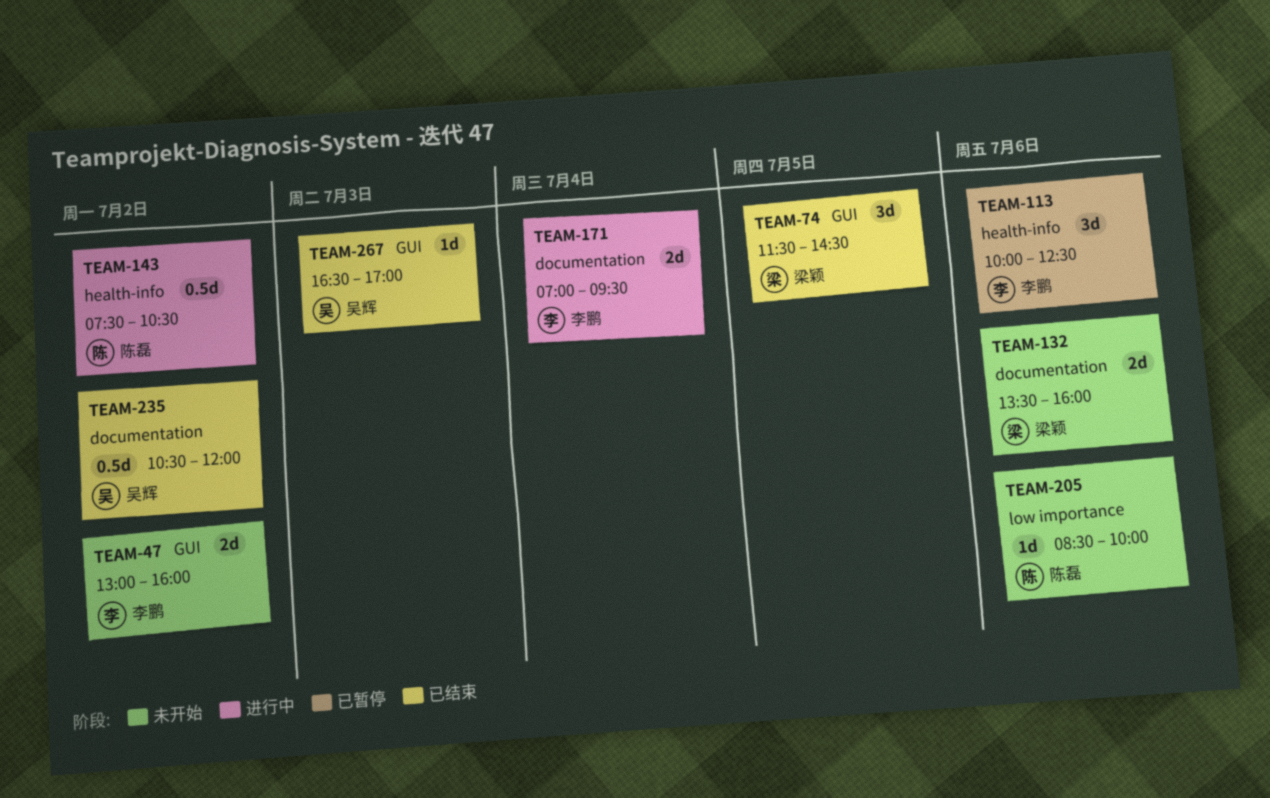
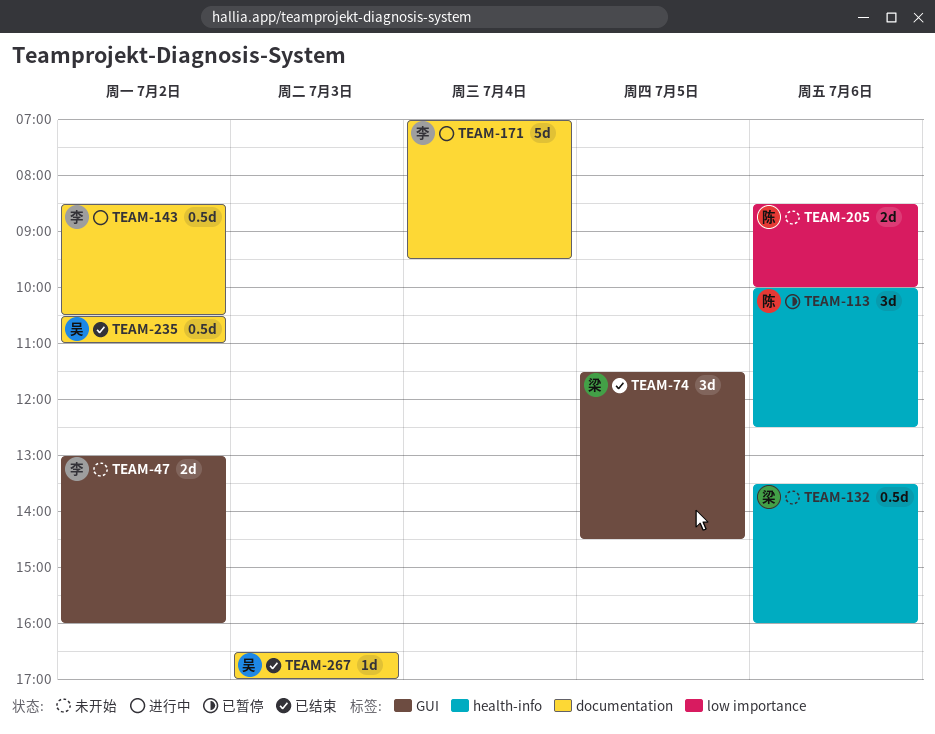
TEAM-113, owner: 李鹏 -> 陈磊
TEAM-132, label: documentation -> health-info
TEAM-132, estimate: 2d -> 0.5d
TEAM-143, owner: 陈磊 -> 李鹏
TEAM-143, label: health-info -> documentation
TEAM-143, begins: 07:30 -> 08:30
TEAM-171, estimate: 2d -> 5d
TEAM-205, estimate: 1d -> 2d
TEAM-235, ends: 12:00 -> 11:00
TEAM-267, label: GUI -> documentation

